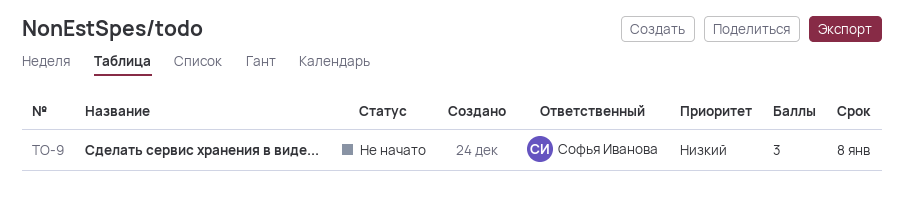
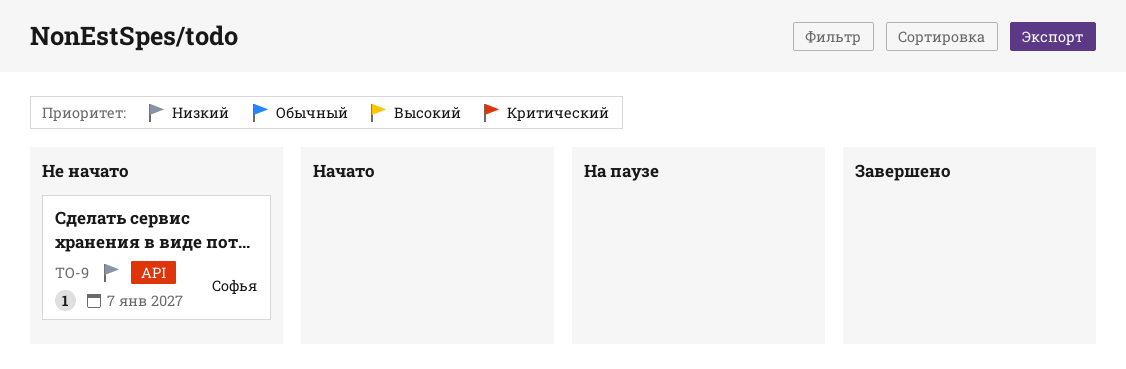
TO-9, estimate: 3 -> 1
TO-9, due: Jan 8 -> Jan 7

